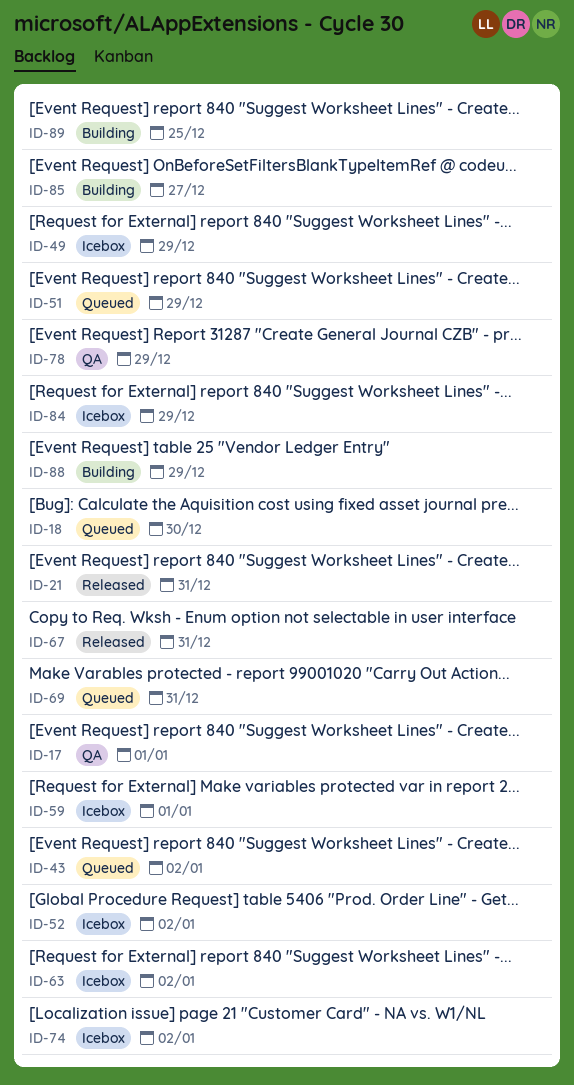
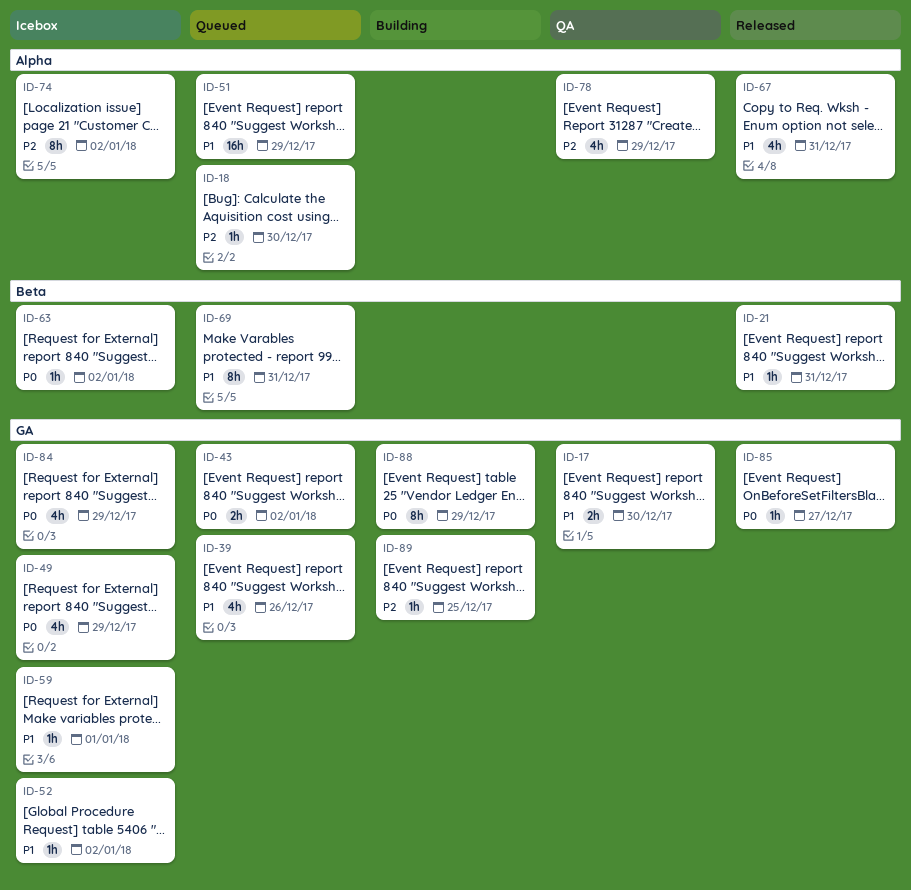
ID-17, due: Jan 1 -> Dec 30
ID-39: none -> present
ID-85, status: Building -> Released

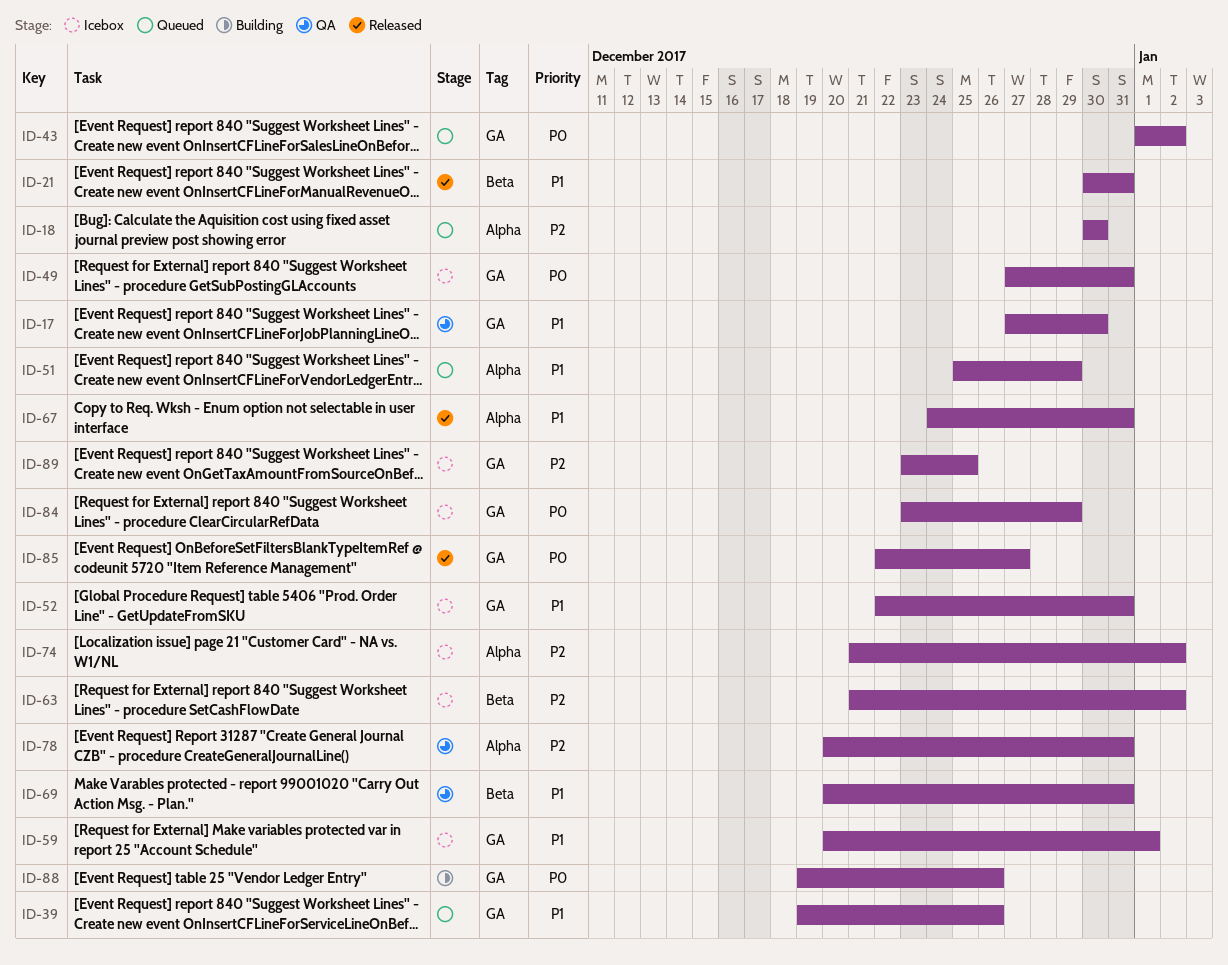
ID-49, due: Dec 29 -> Dec 31
ID-52, due: Jan 2 -> Dec 31
ID-63, priority: P0 -> P2
ID-69, status: Queued -> QA
ID-78, due: Dec 29 -> Dec 31
ID-88, due: Dec 29 -> Dec 26
ID-89, status: Building -> Icebox

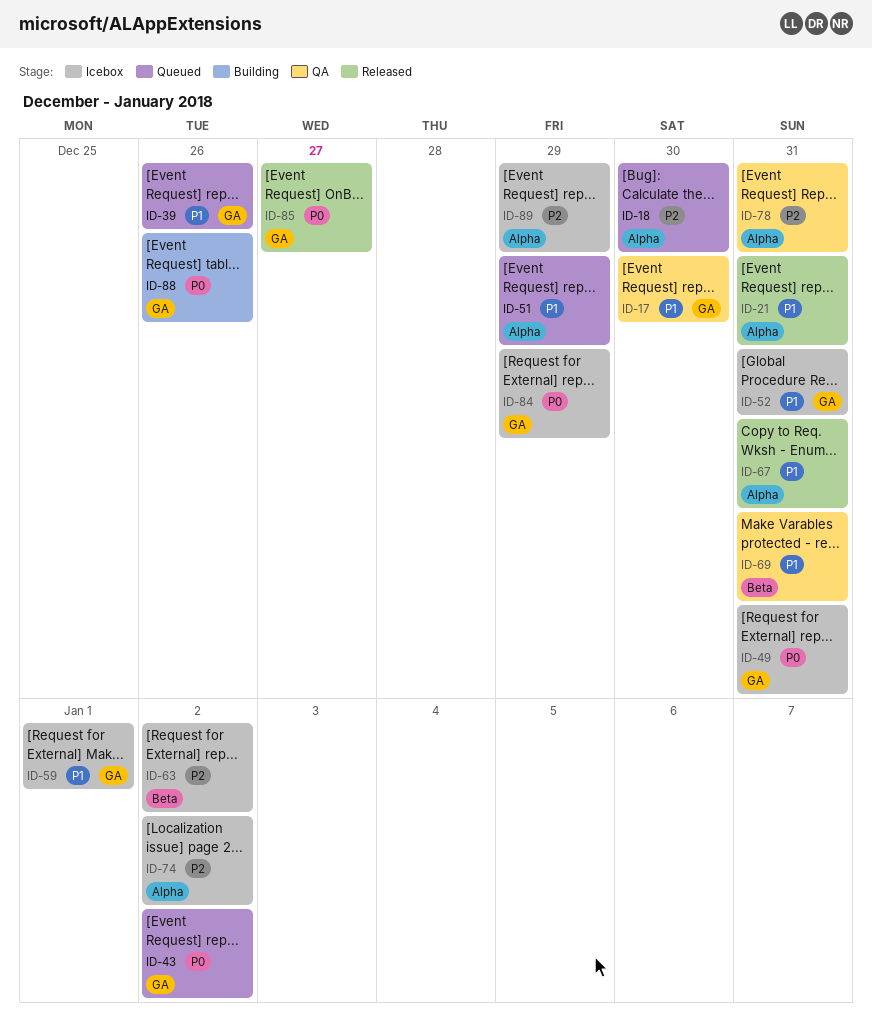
ID-21, label: Beta -> Alpha
ID-89, label: GA -> Alpha
ID-89, due: Dec 25 -> Dec 29

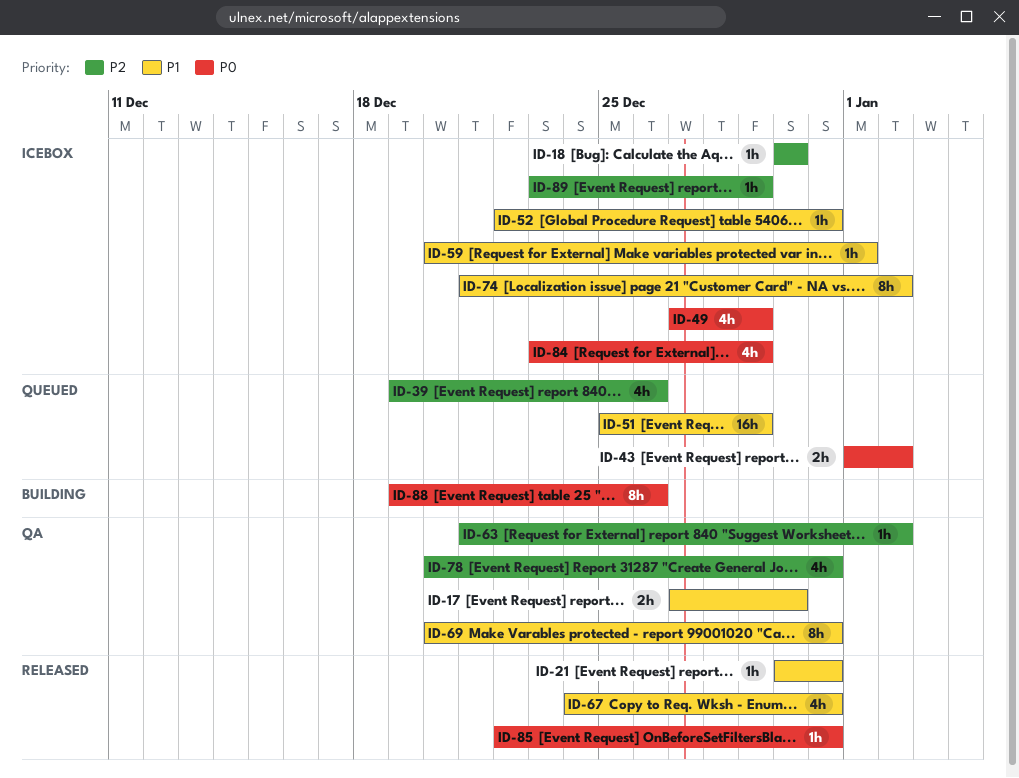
ID-18, status: Queued -> Icebox
ID-39, priority: P1 -> P2
ID-49, due: Dec 31 -> Dec 29
ID-63, status: Icebox -> QA
ID-74, priority: P2 -> P1
ID-85, due: Dec 27 -> Dec 31

